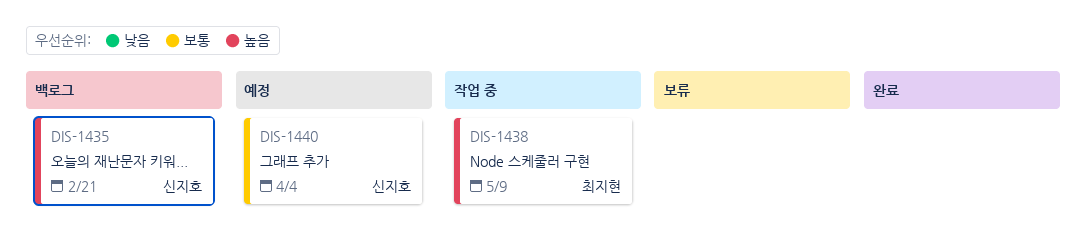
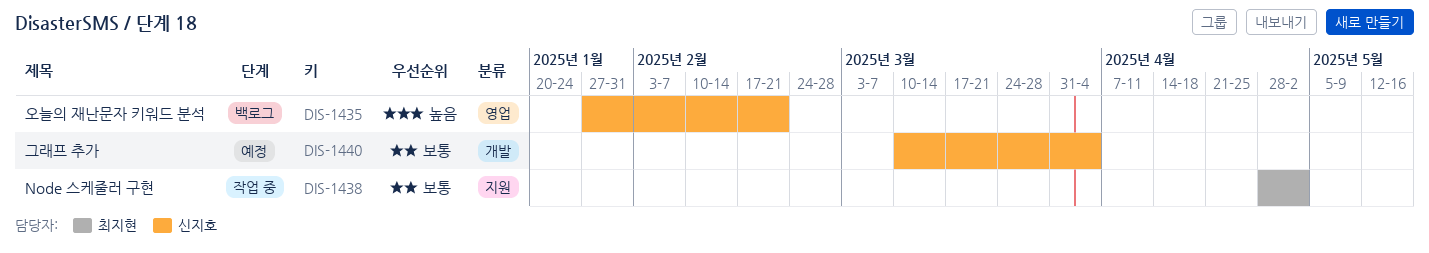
DIS-1438, priority: 높음 -> 보통
DIS-1438, due: May 9 -> May 2

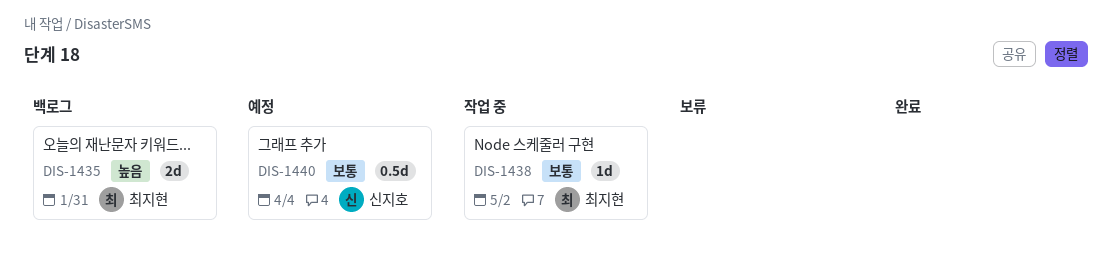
DIS-1435, owner: 신지호 -> 최지현
DIS-1435, due: Feb 21 -> Jan 31

